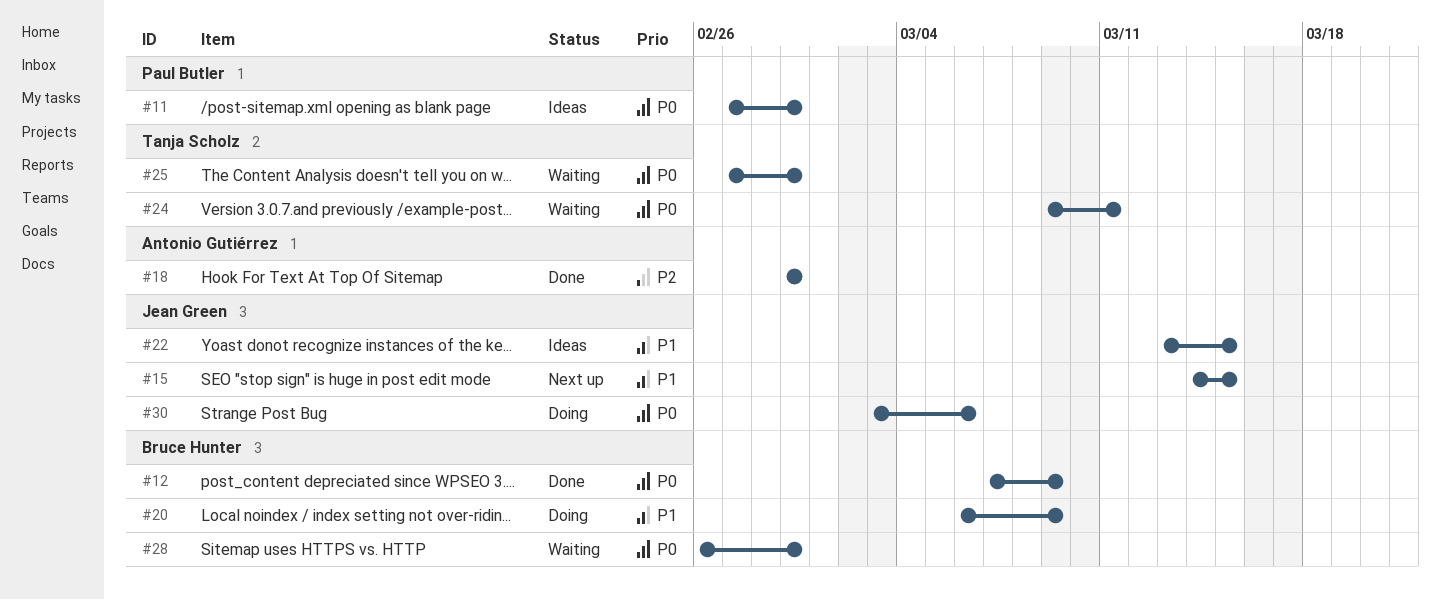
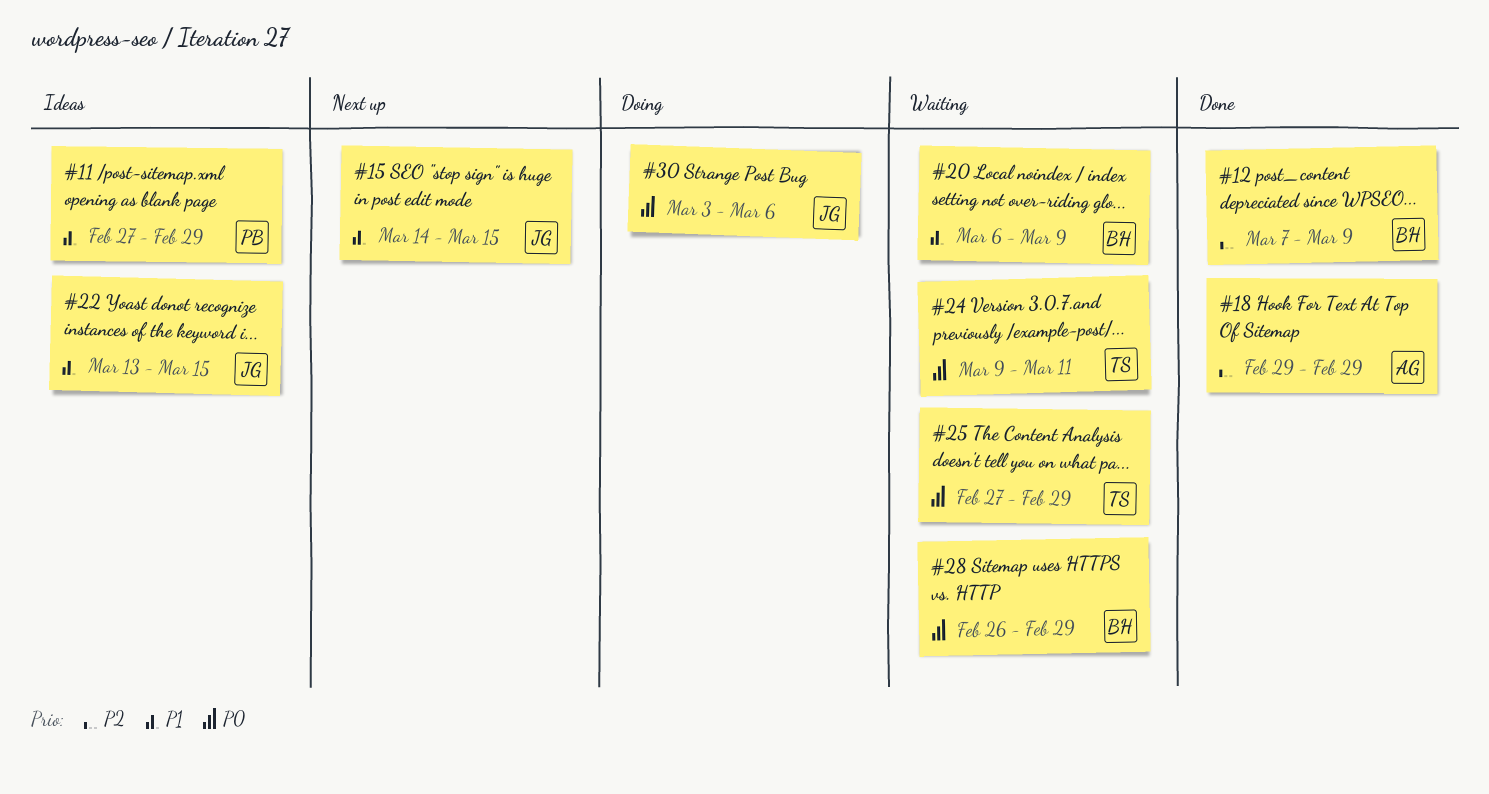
#11, priority: P0 -> P1
#12, priority: P0 -> P2
#20, status: Doing -> Waiting

